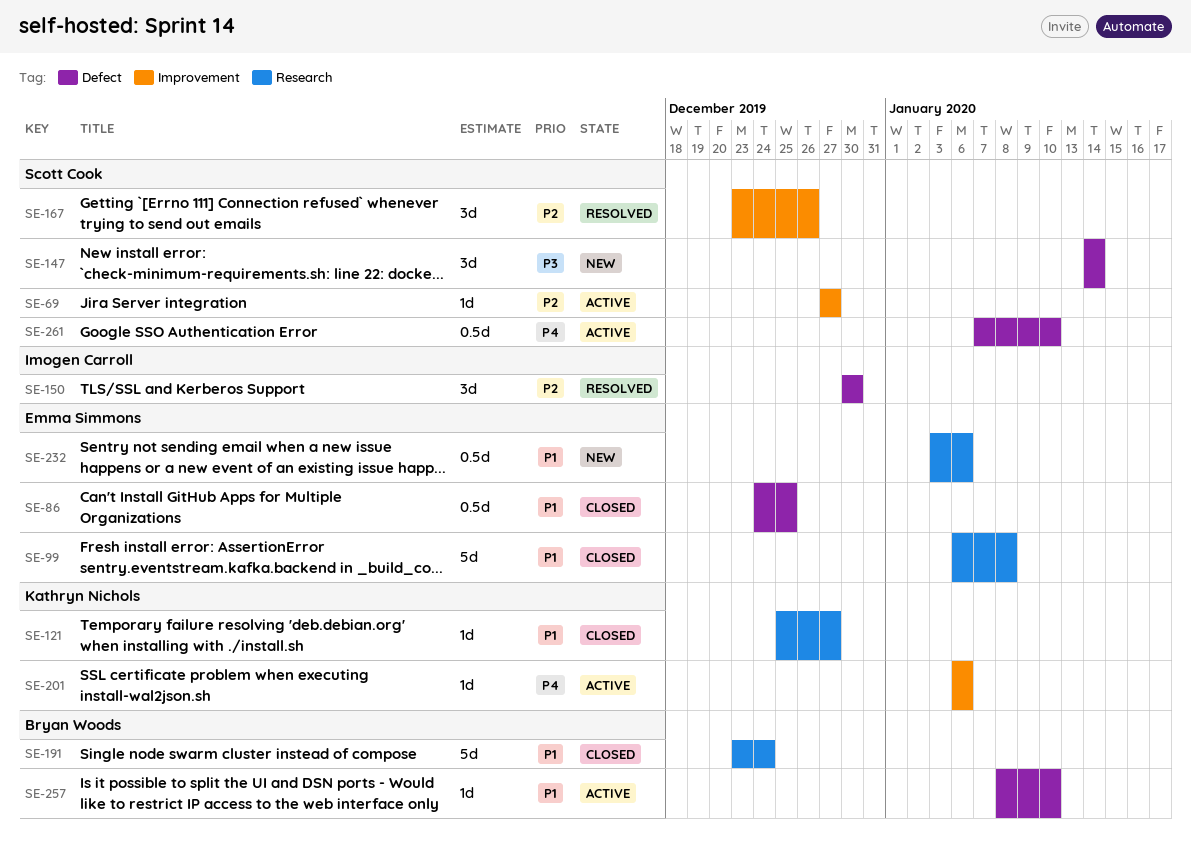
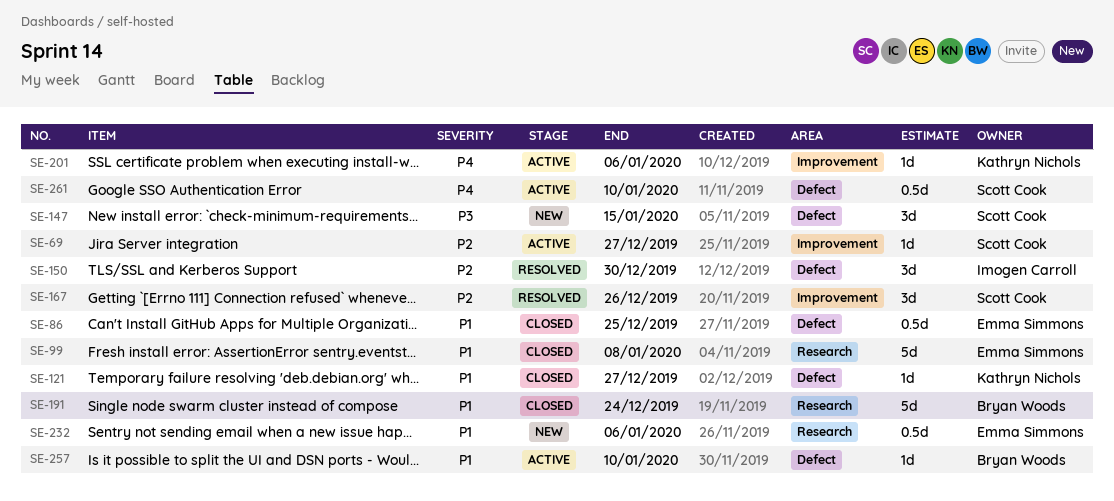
SE-121, label: Research -> Defect
SE-147, due: Jan 14 -> Jan 15

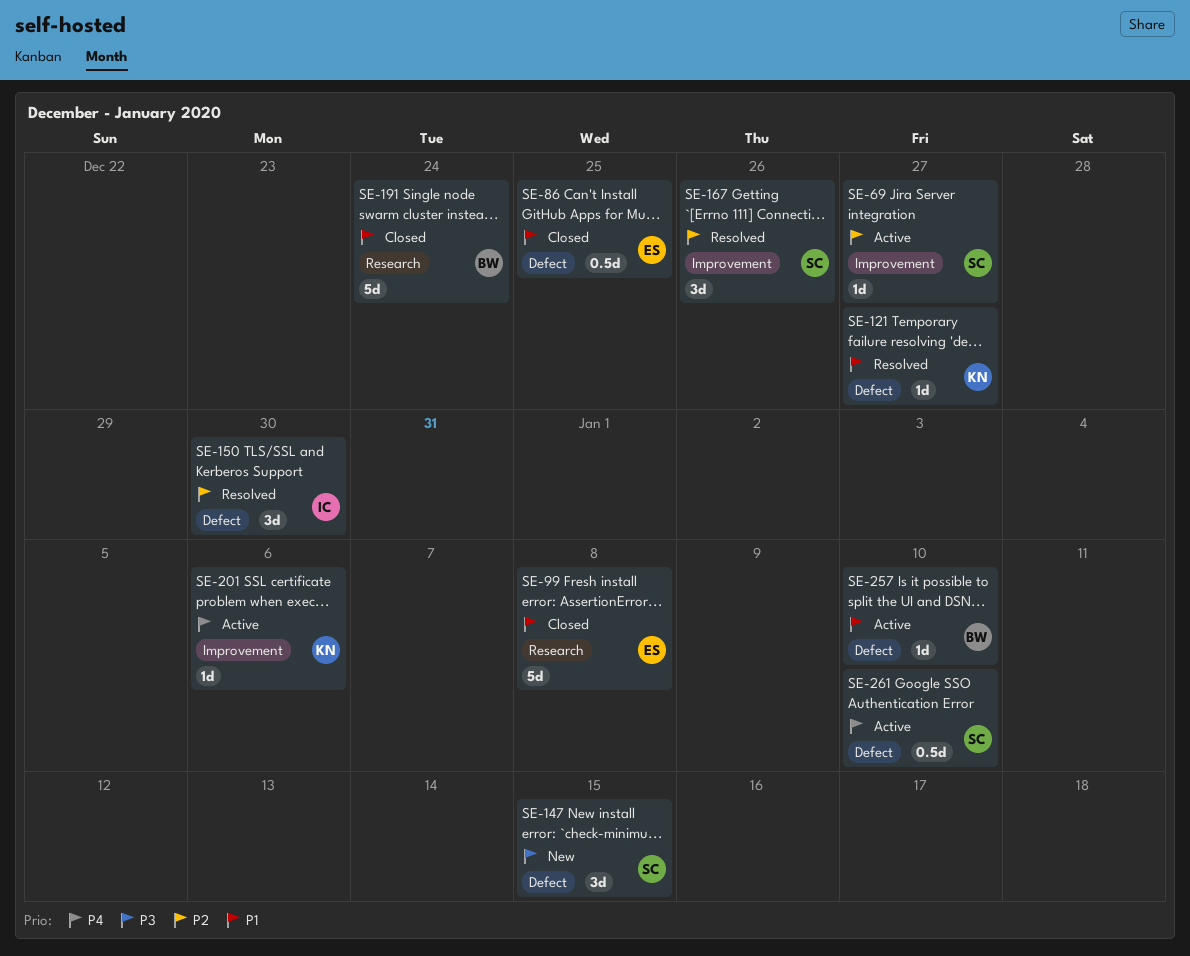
SE-121, status: Closed -> Resolved
SE-232: present -> none

